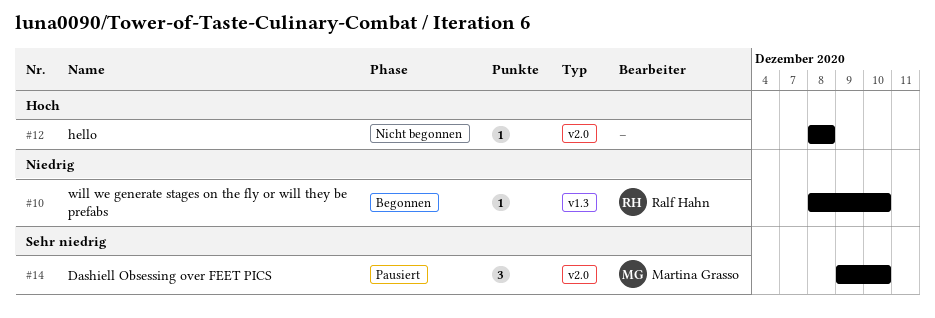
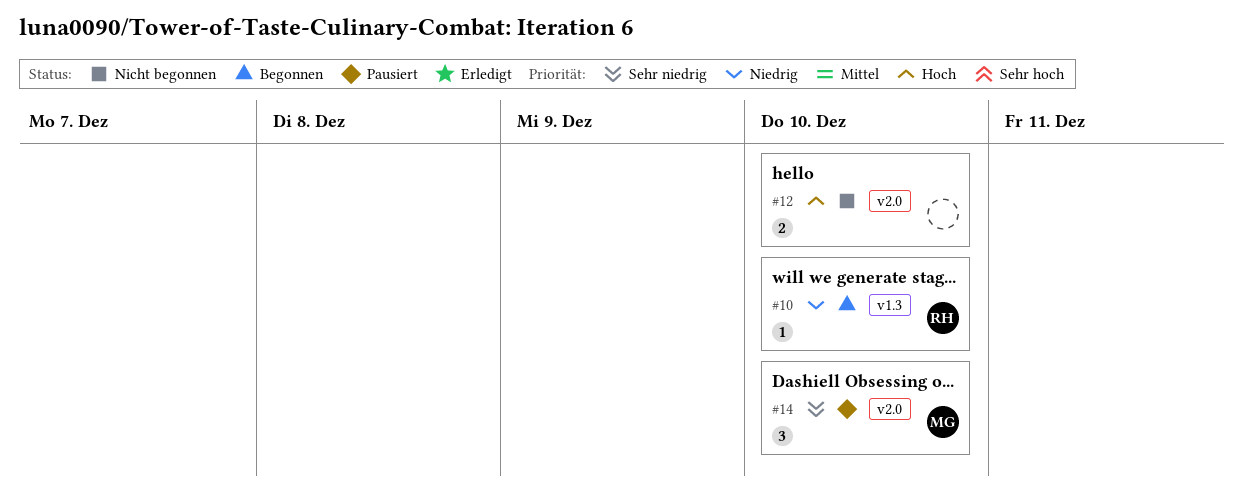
#12, estimate: 1 -> 2
#12, due: Dec 8 -> Dec 10

